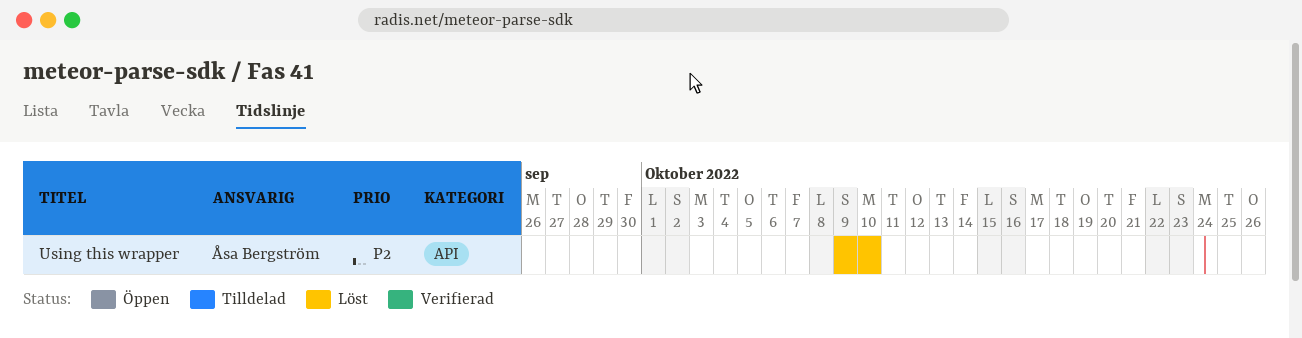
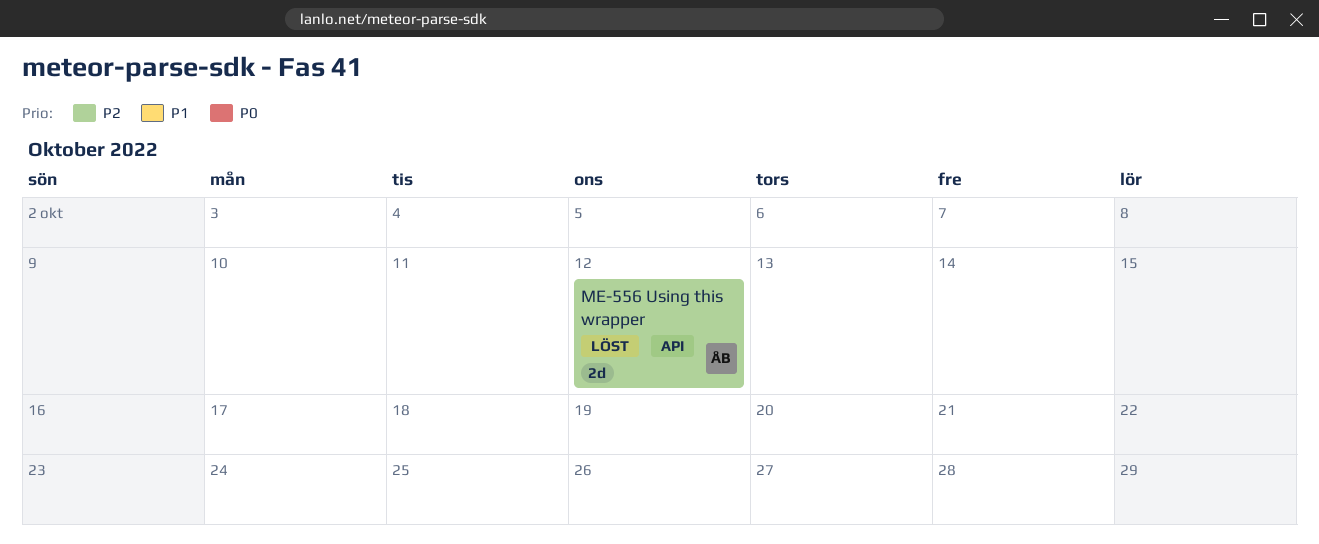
Using this wrapper, due: Oct 10 -> Oct 12

